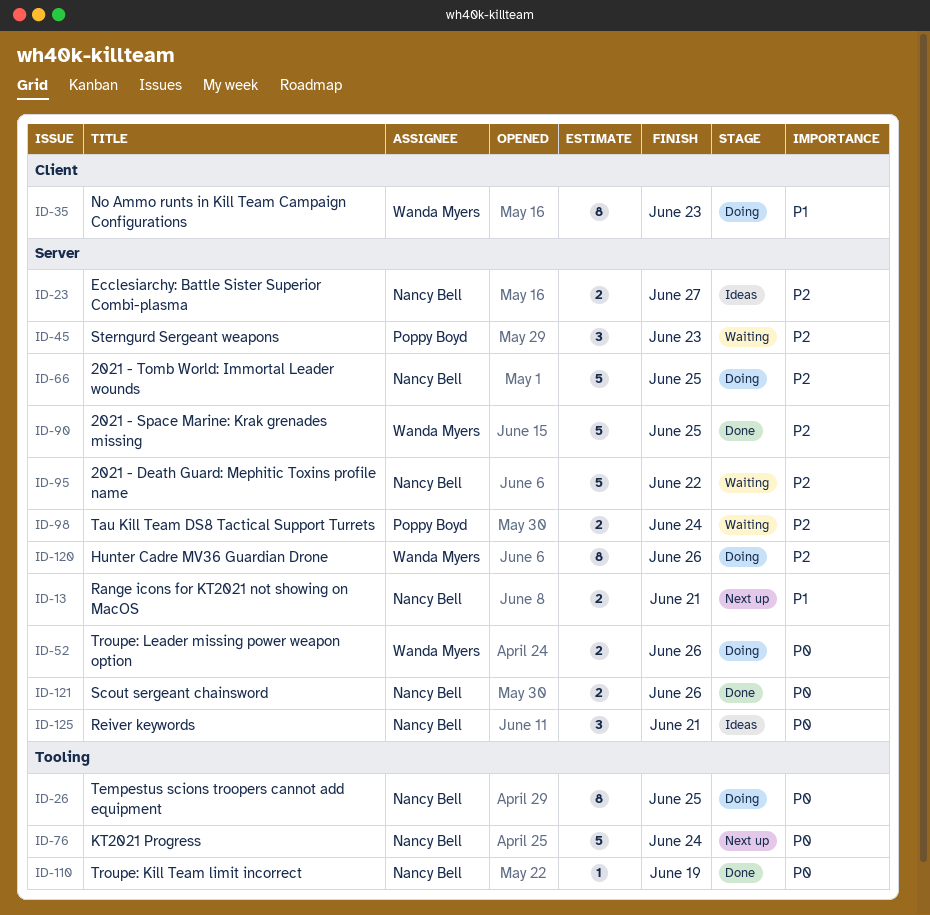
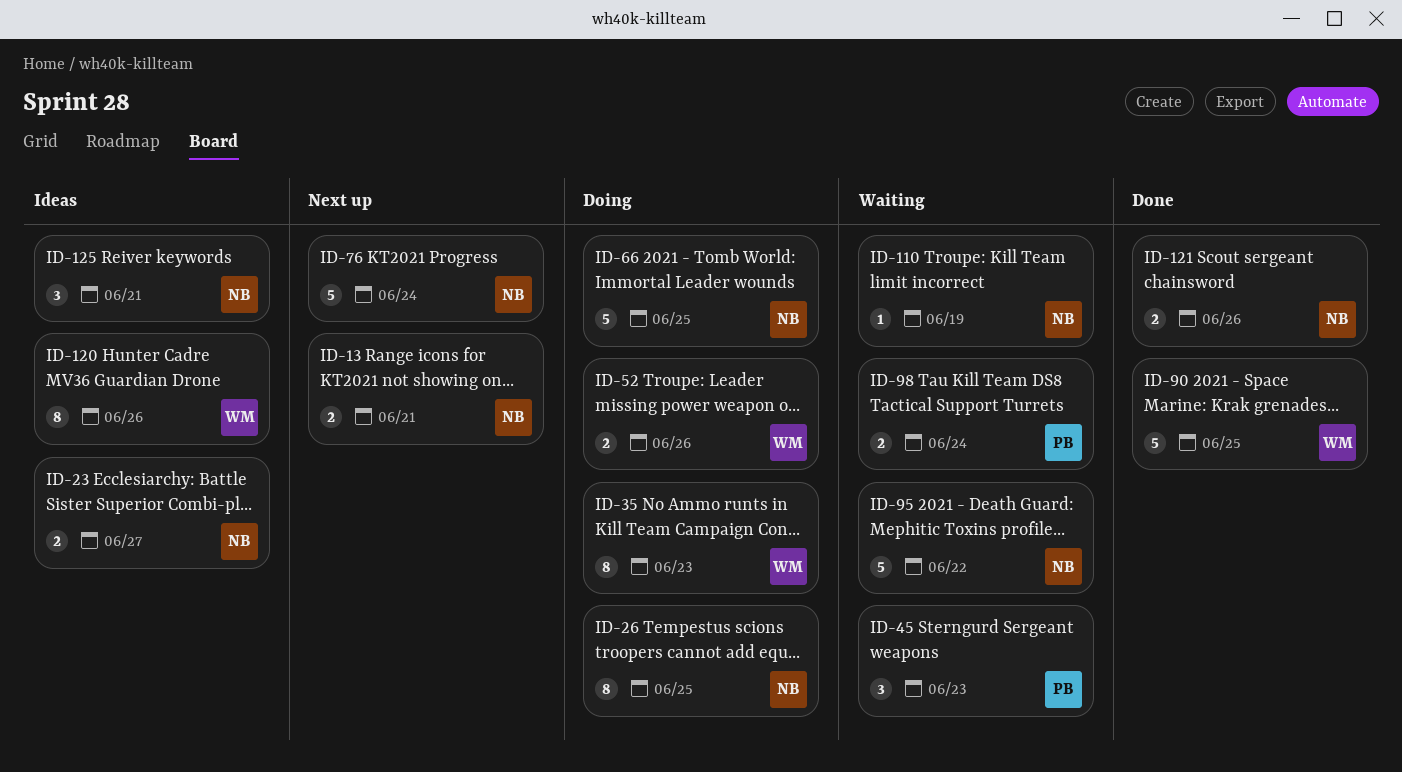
ID-110, status: Done -> Waiting
ID-120, status: Doing -> Ideas

